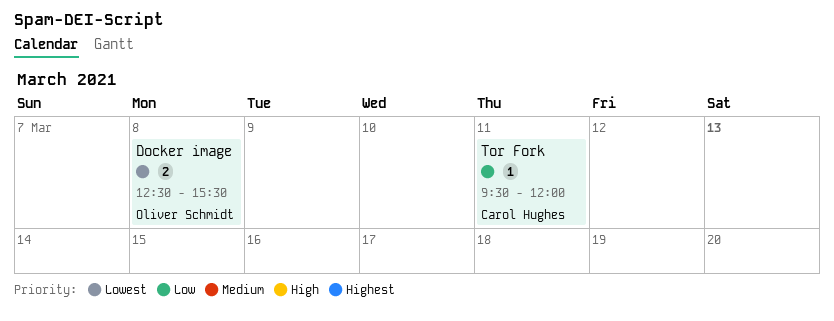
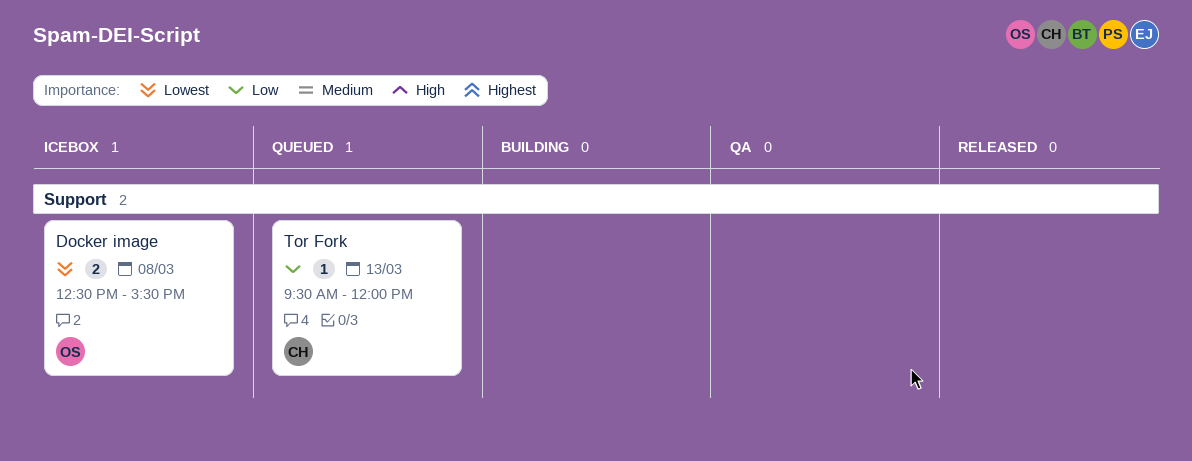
Tor Fork, day: Mar 11 -> Mar 13

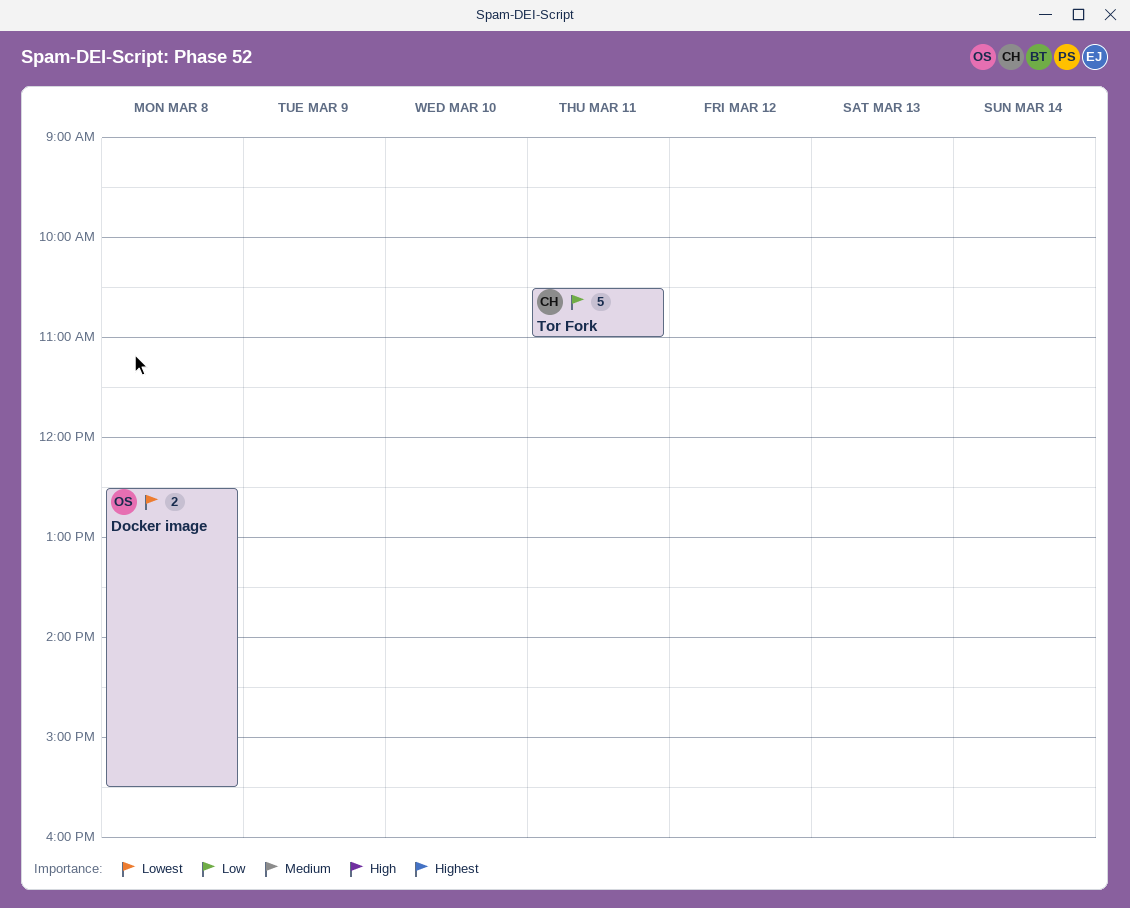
Tor Fork, estimate: 1 -> 5
Tor Fork, day: Mar 13 -> Mar 11
Tor Fork, begins: 09:30 -> 10:30
Tor Fork, ends: 12:00 -> 11:00

